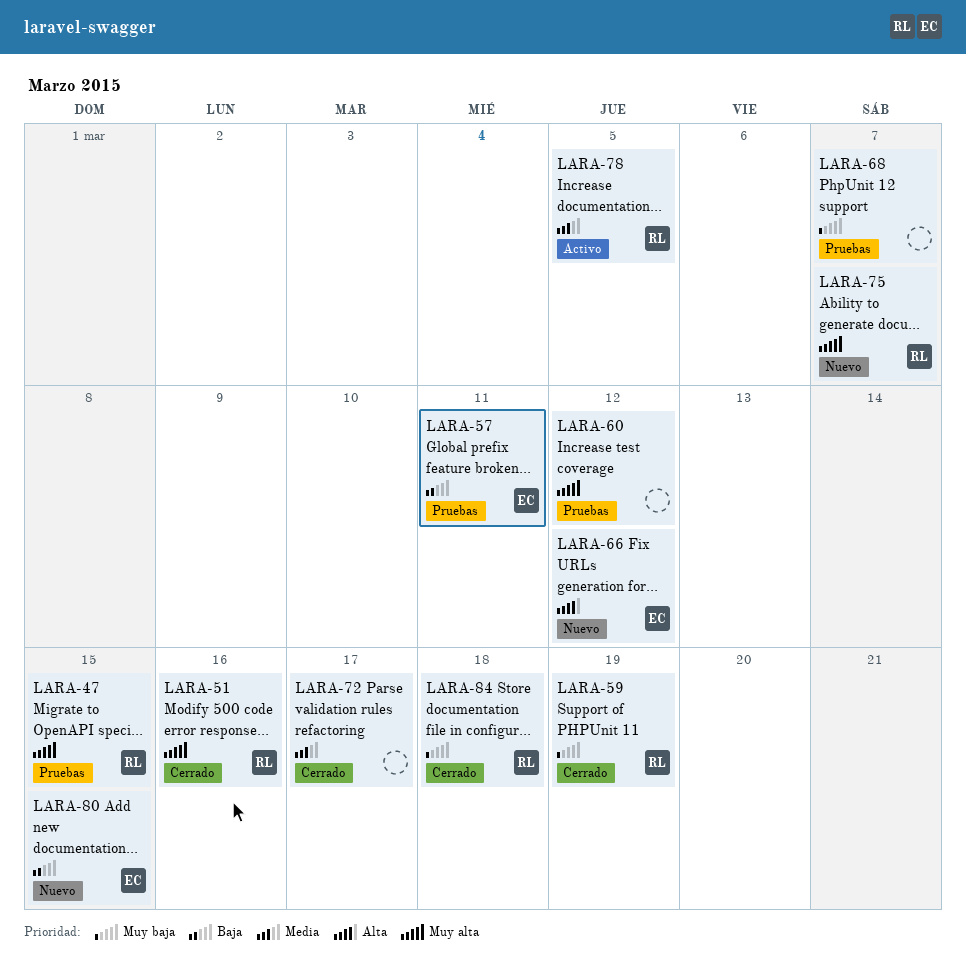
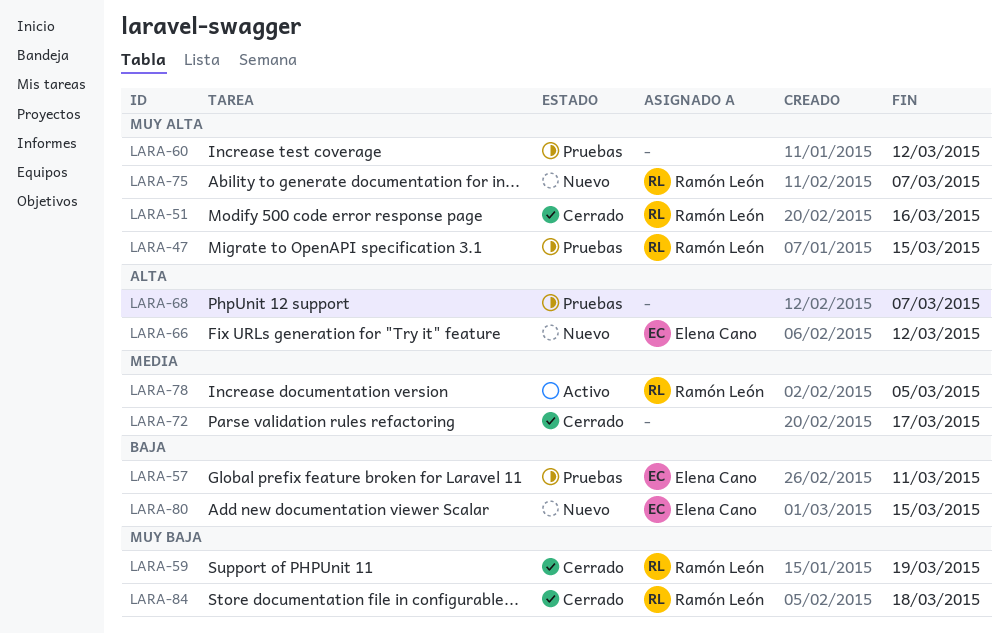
LARA-68, priority: Muy baja -> Alta

